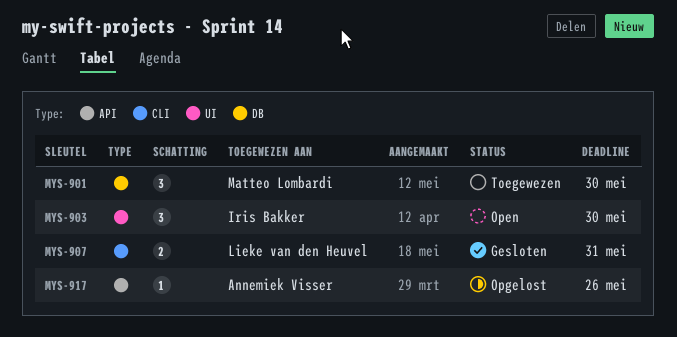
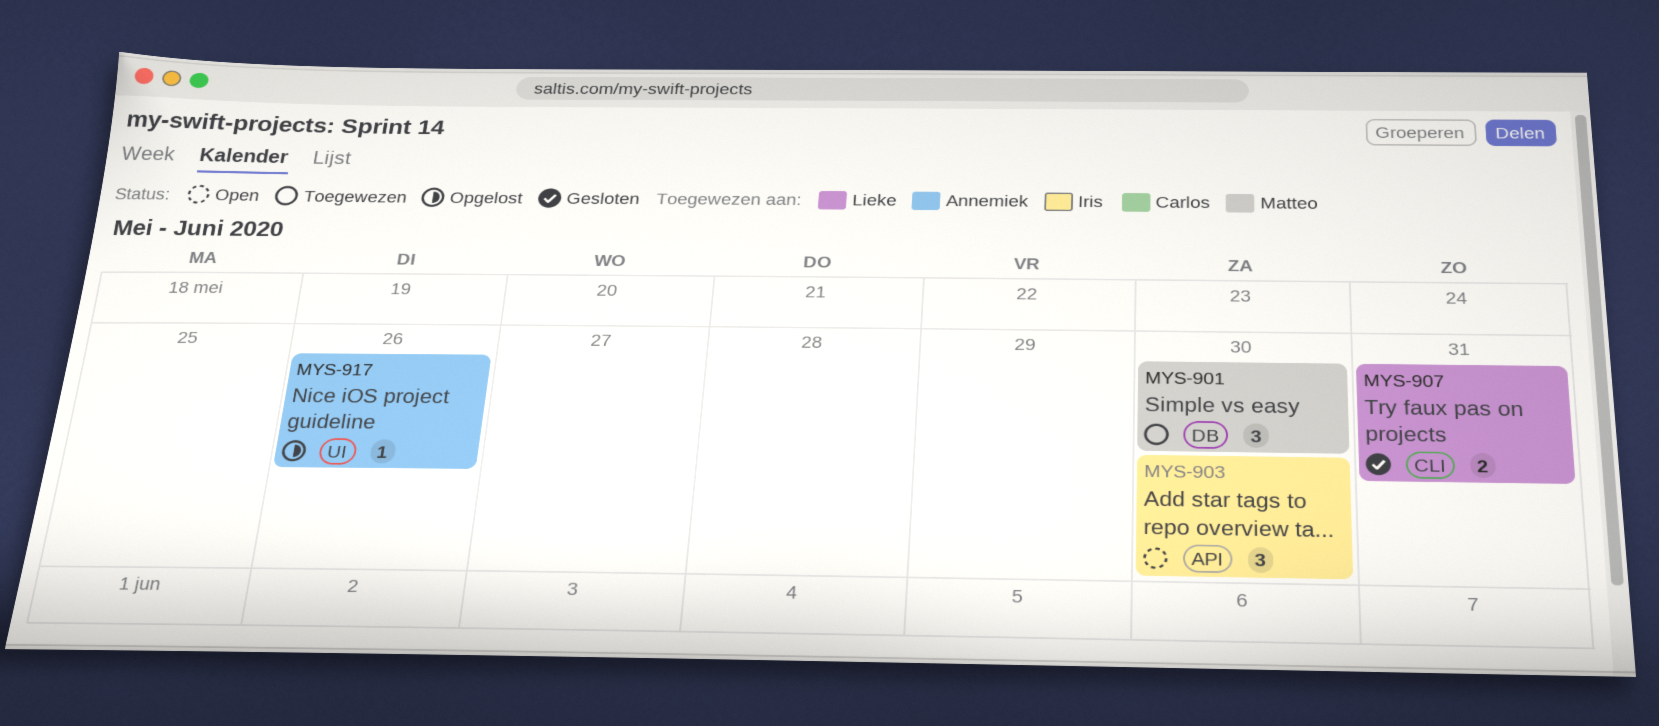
MYS-903, label: UI -> API
MYS-917, label: API -> UI

